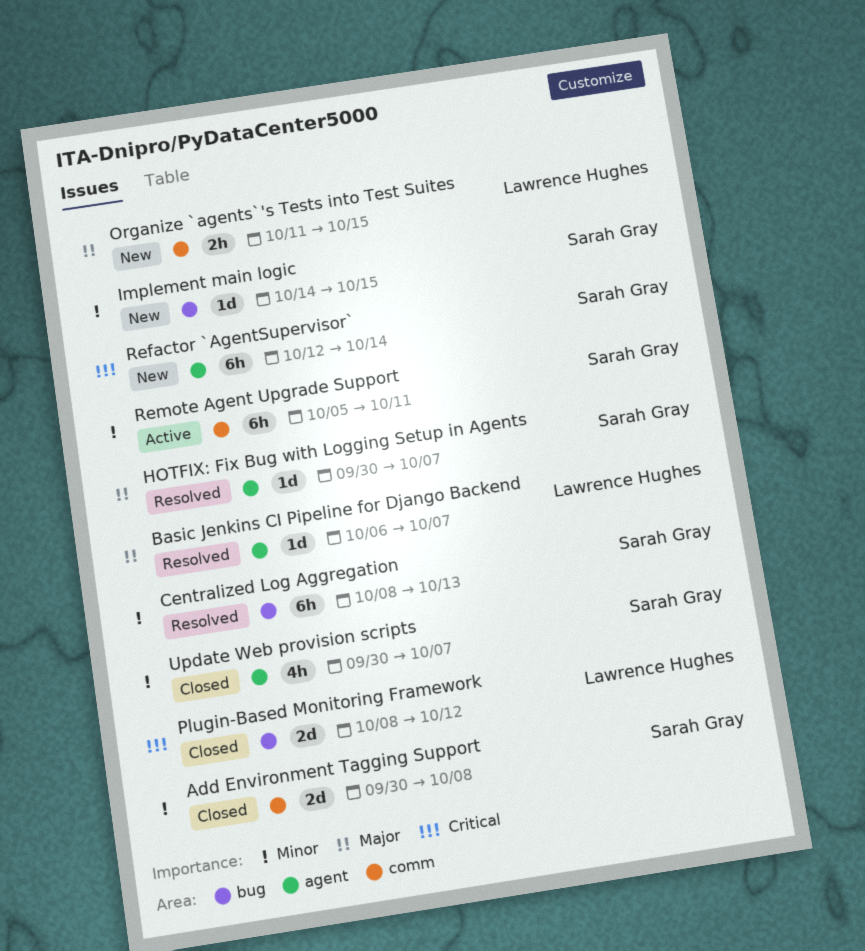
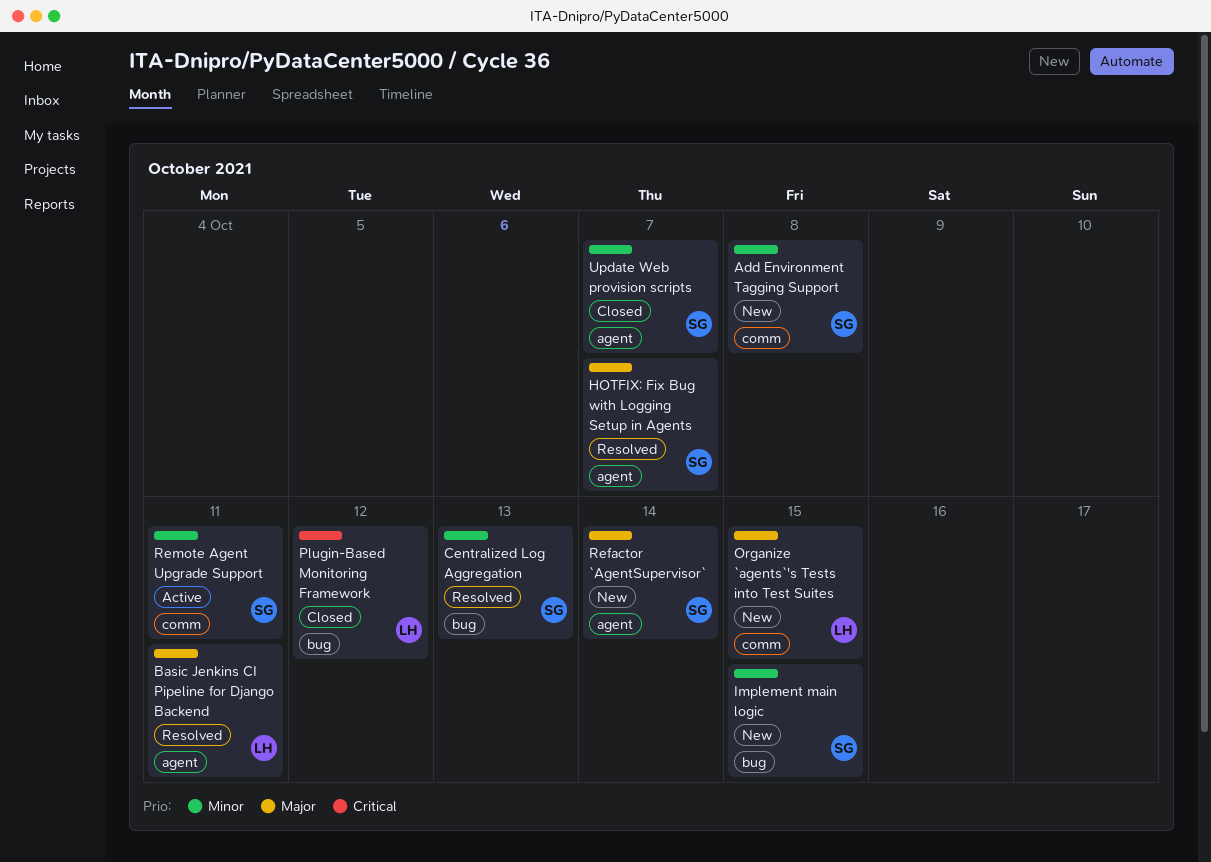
Add Environment Tagging Support, status: Closed -> New
Basic Jenkins CI Pipeline for Django Backend, due: Oct 7 -> Oct 11
Refactor `AgentSupervisor`, priority: Critical -> Major

